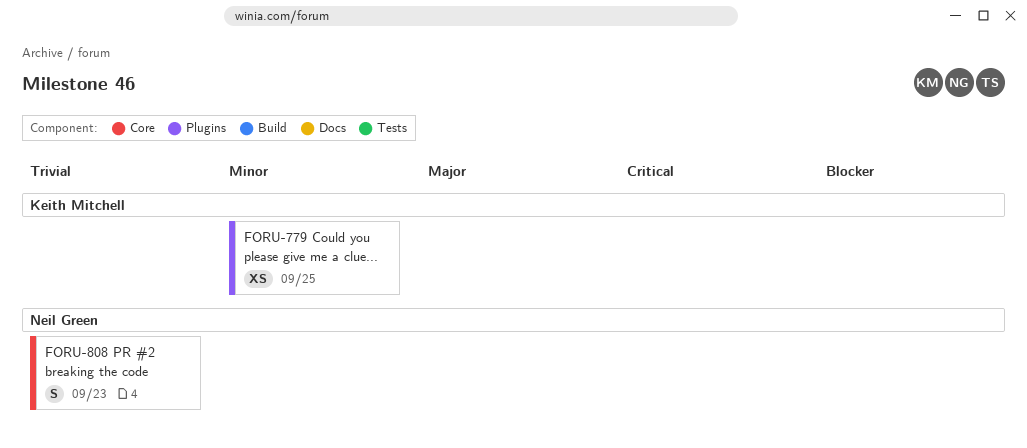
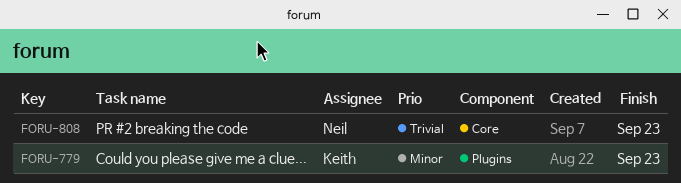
FORU-779, due: Sep 25 -> Sep 23

